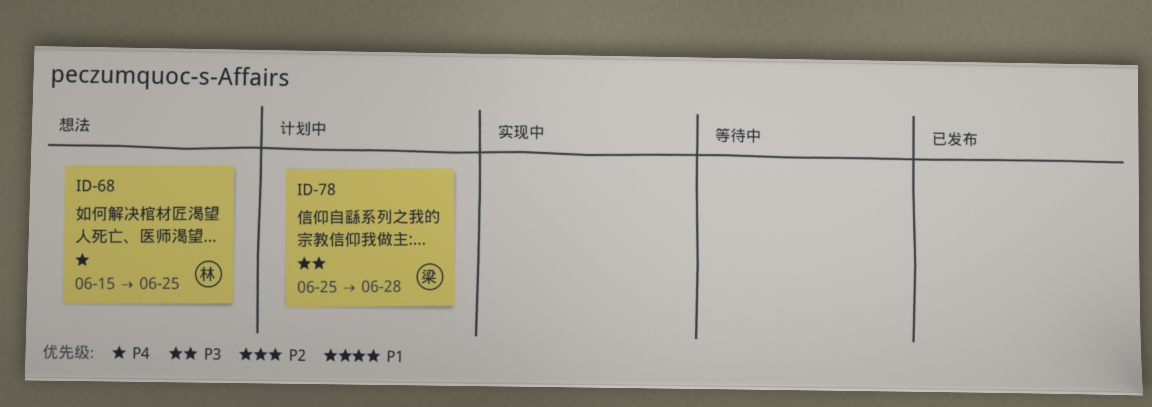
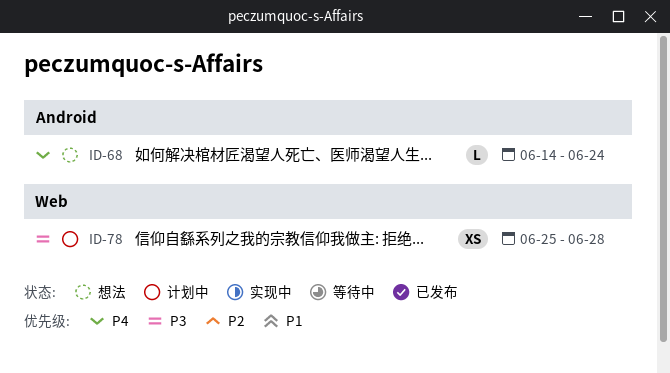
ID-68, start: Jun 15 -> Jun 14
ID-68, due: Jun 25 -> Jun 24

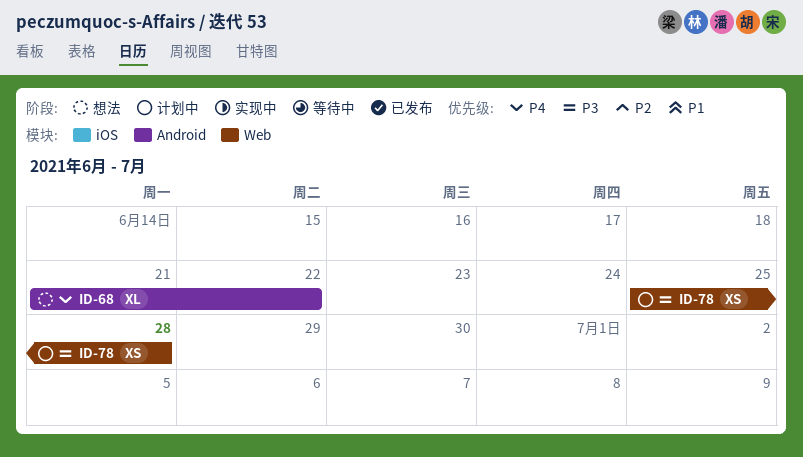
ID-68, estimate: L -> XL
ID-68, start: Jun 14 -> Jun 21
ID-68, due: Jun 24 -> Jun 22

